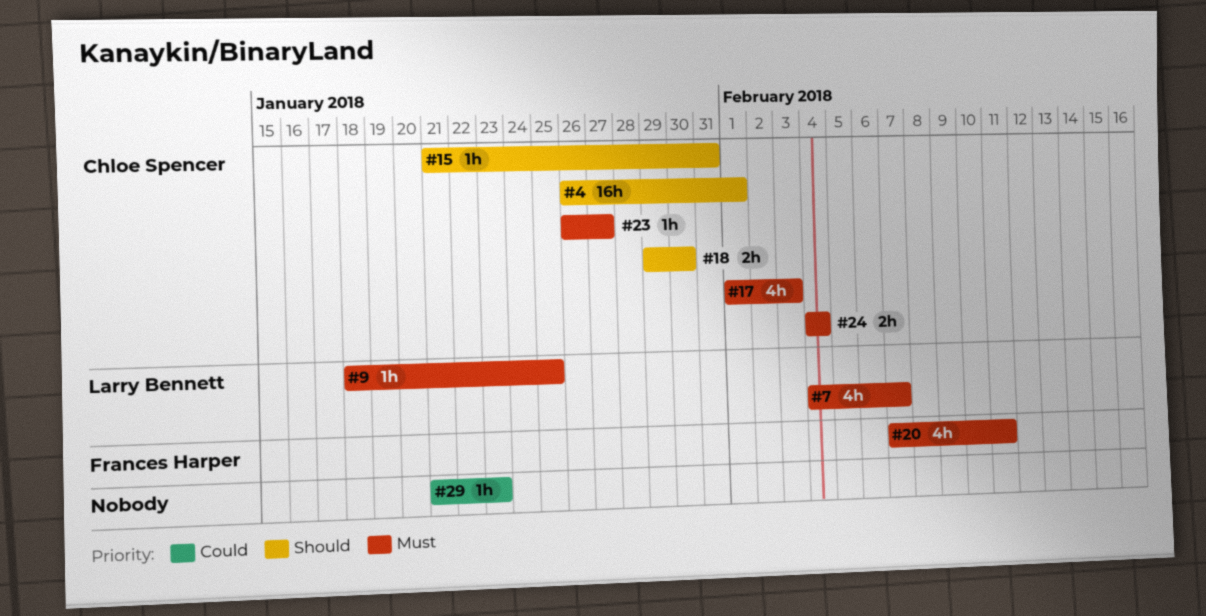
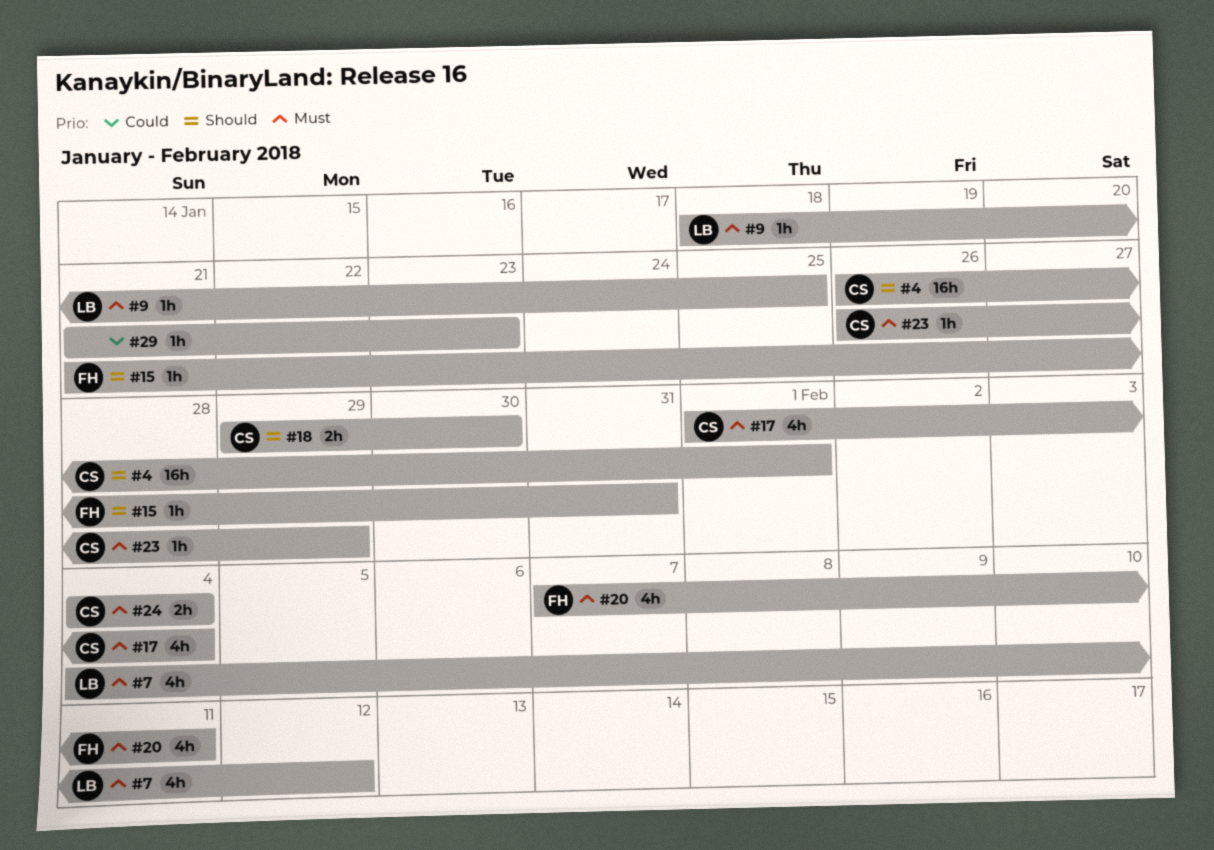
#7, due: Feb 7 -> Feb 12
#15, owner: Chloe Spencer -> Frances Harper
#17, due: Feb 3 -> Feb 4
#23, due: Jan 27 -> Jan 29

